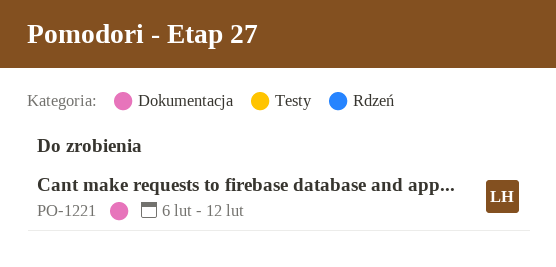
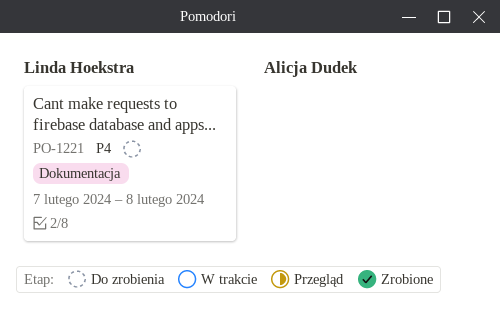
PO-1221, start: Feb 6 -> Feb 7
PO-1221, due: Feb 12 -> Feb 8

